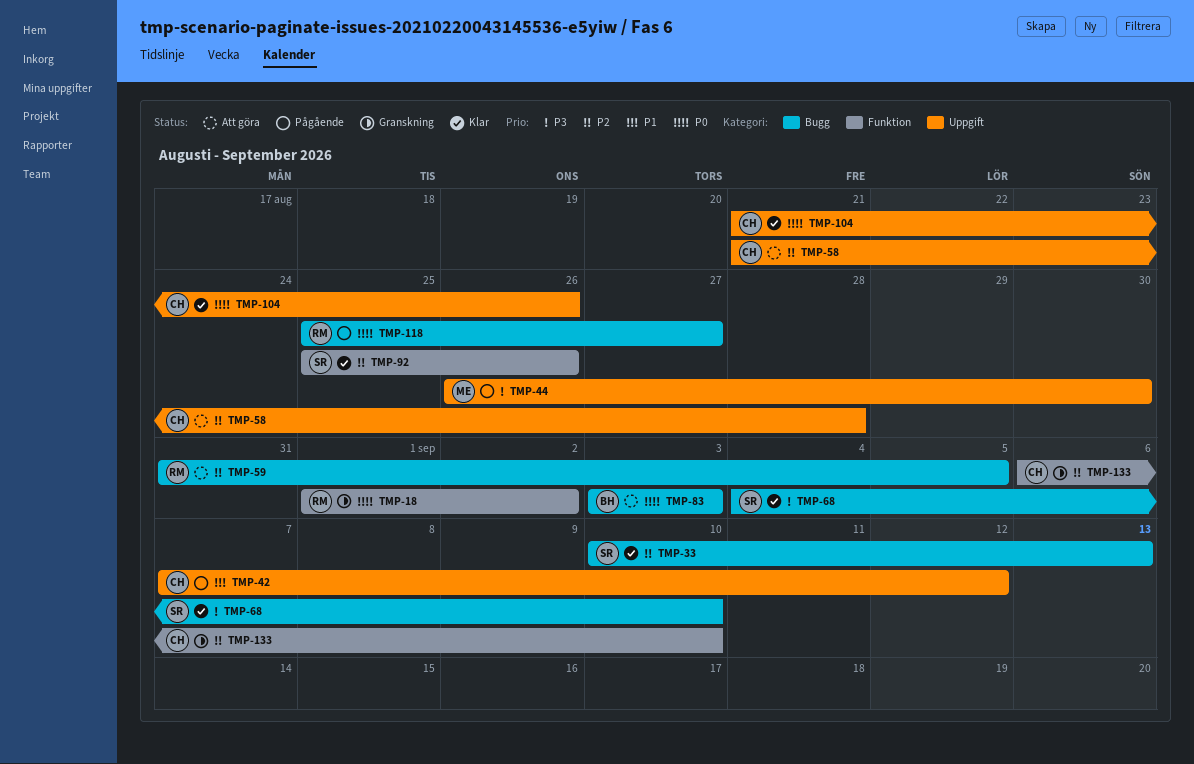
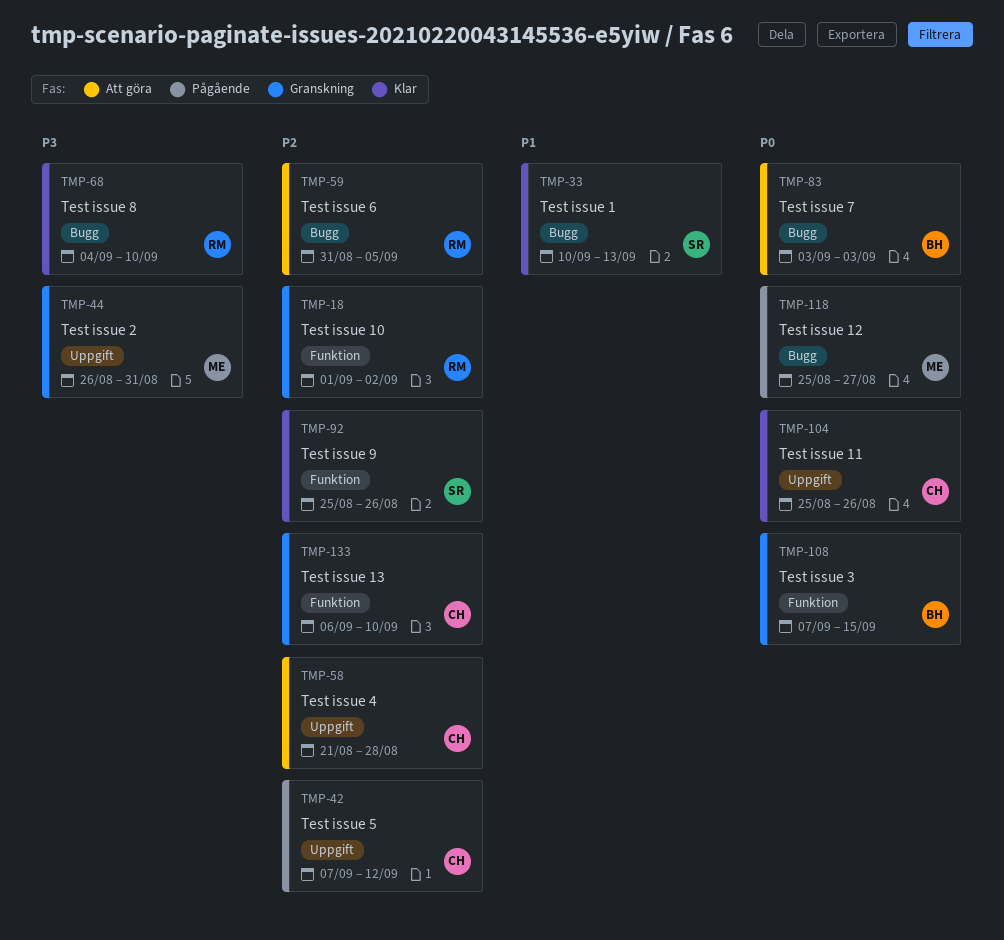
TMP-18, priority: P0 -> P2
TMP-33, priority: P2 -> P1
TMP-42, priority: P1 -> P2
TMP-44, status: Pågående -> Granskning
TMP-44, due: Aug 30 -> Aug 31
TMP-68, owner: SR -> RM
TMP-104, start: Aug 21 -> Aug 25
TMP-108: none -> present
TMP-118, owner: RM -> ME

